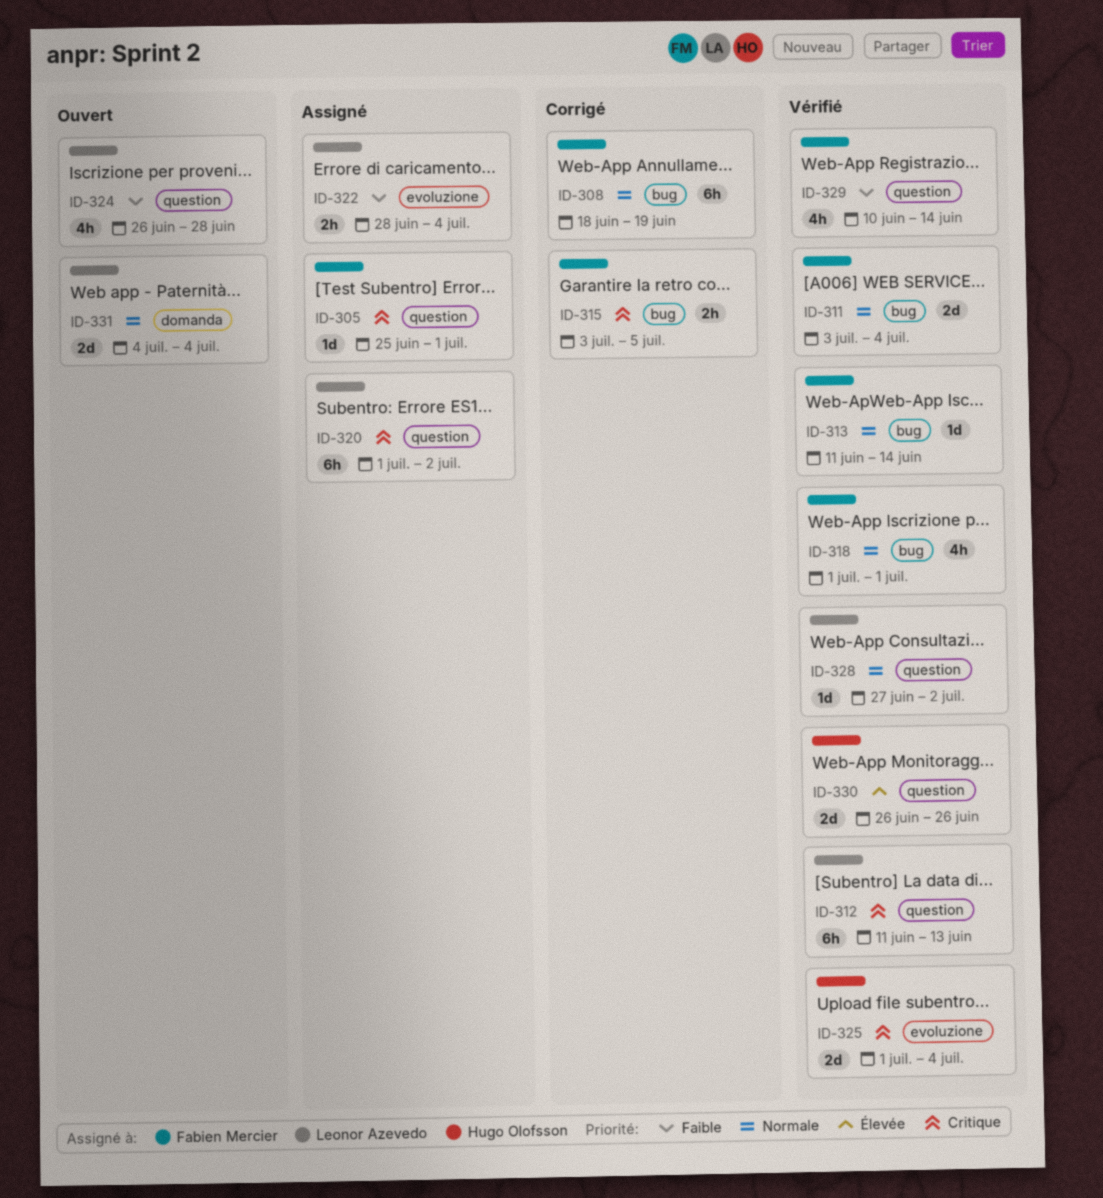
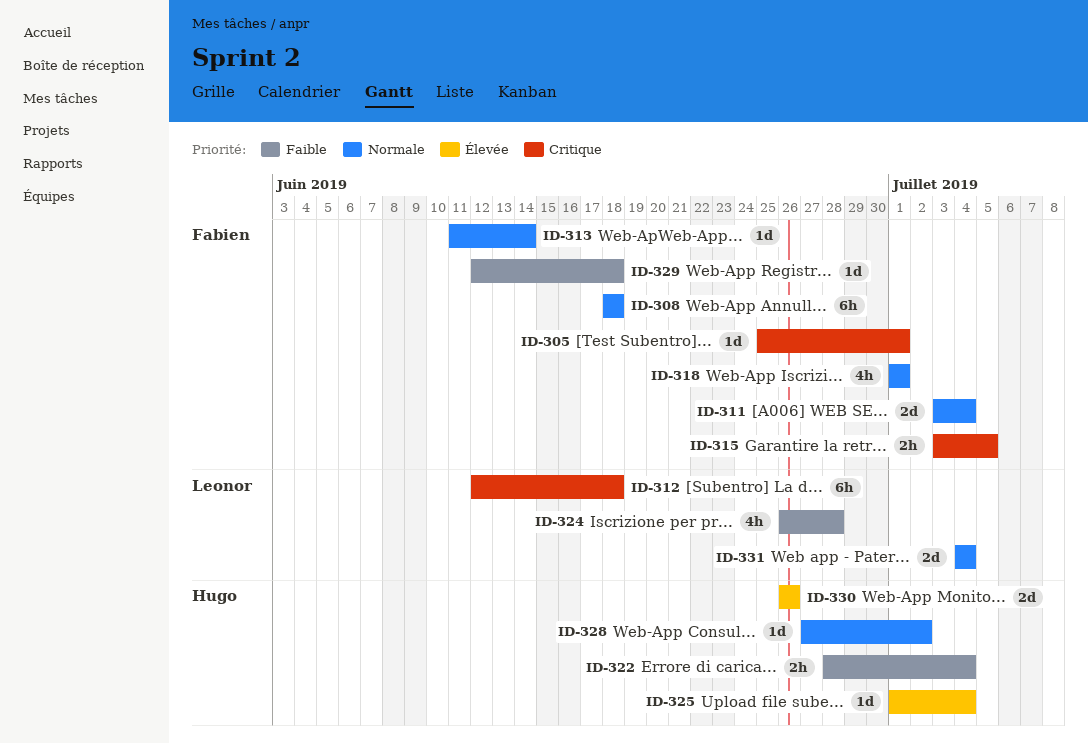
ID-308, due: Jun 19 -> Jun 18
ID-312, start: Jun 11 -> Jun 12
ID-312, due: Jun 13 -> Jun 18
ID-320: present -> none
ID-322, owner: Leonor Azevedo -> Hugo Olofsson
ID-325, priority: Critique -> Élevée
ID-325, estimate: 2d -> 1d
ID-328, owner: Leonor Azevedo -> Hugo Olofsson
ID-329, estimate: 4h -> 1d
ID-329, start: Jun 10 -> Jun 12
ID-329, due: Jun 14 -> Jun 18

